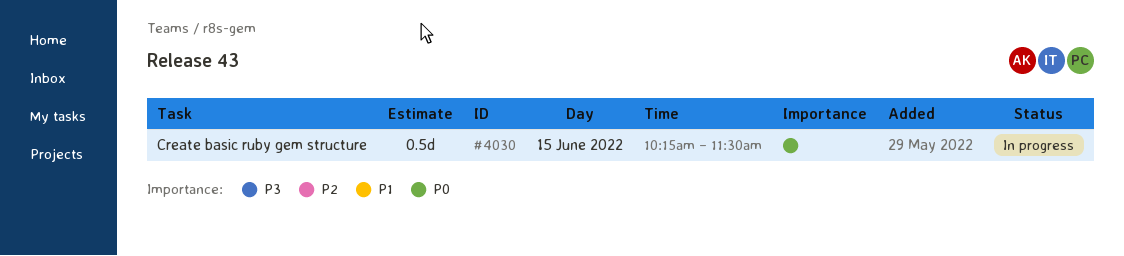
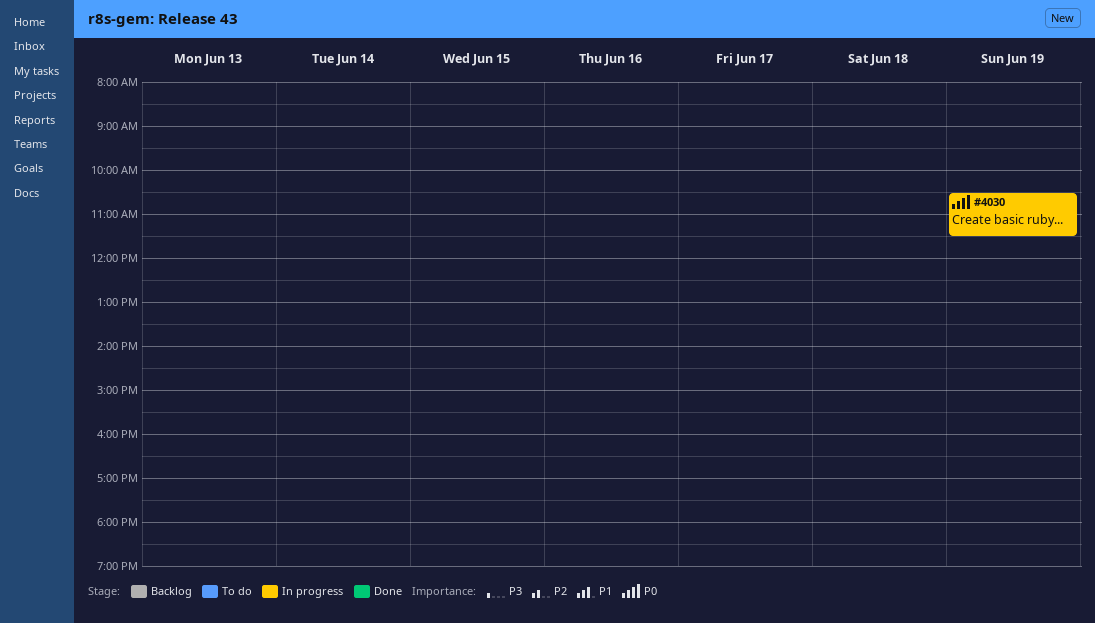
#4030, day: Jun 15 -> Jun 19
#4030, begins: 10:15 -> 10:30

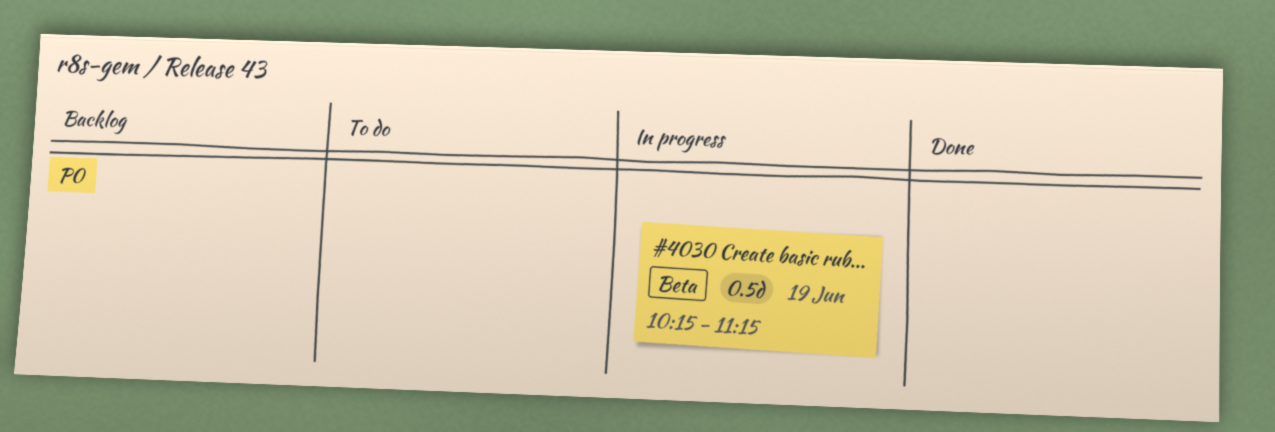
#4030, begins: 10:30 -> 10:15
#4030, ends: 11:30 -> 11:15

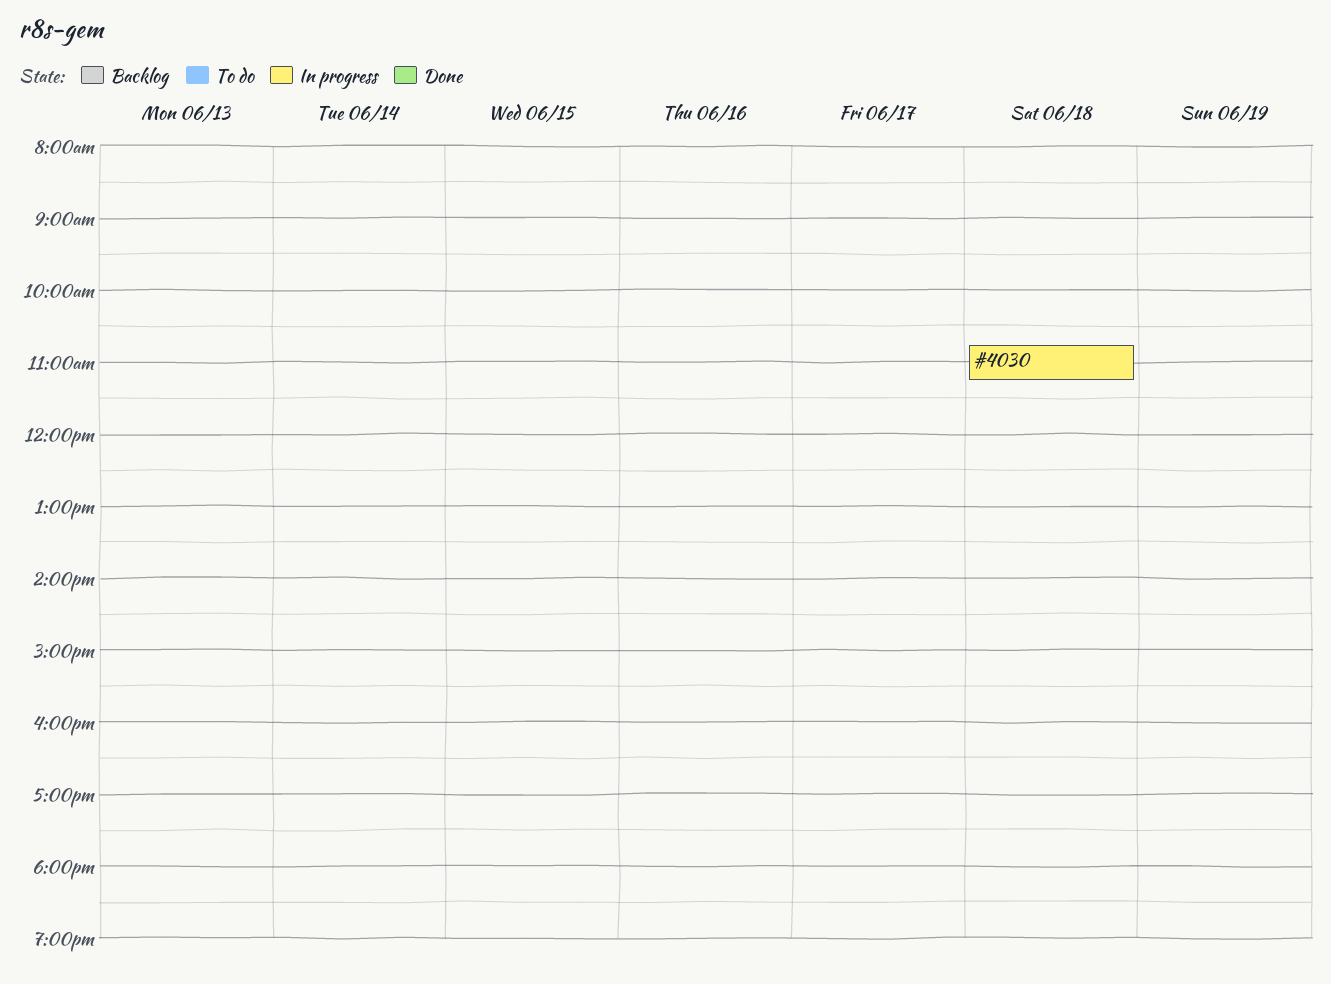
#4030, day: Jun 19 -> Jun 18
#4030, begins: 10:15 -> 10:45

